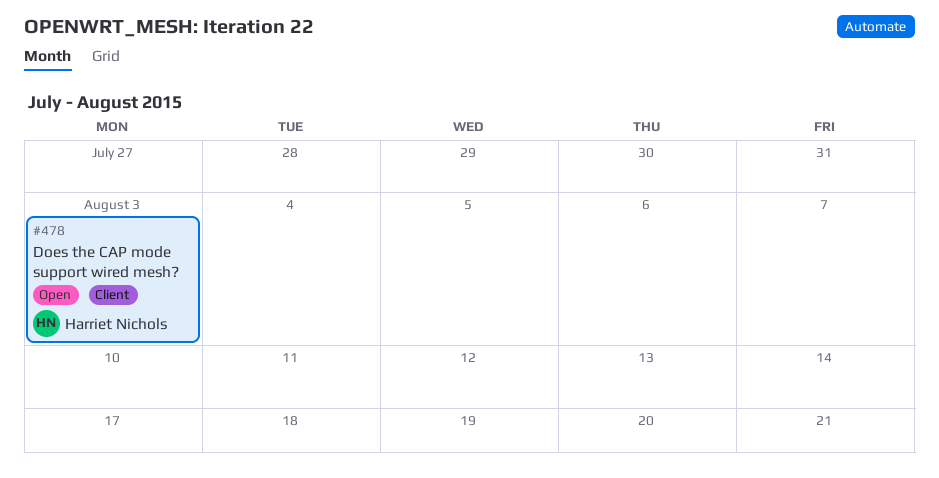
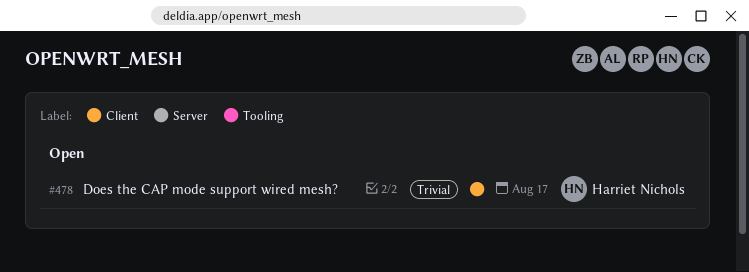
#478, due: Aug 3 -> Aug 17

